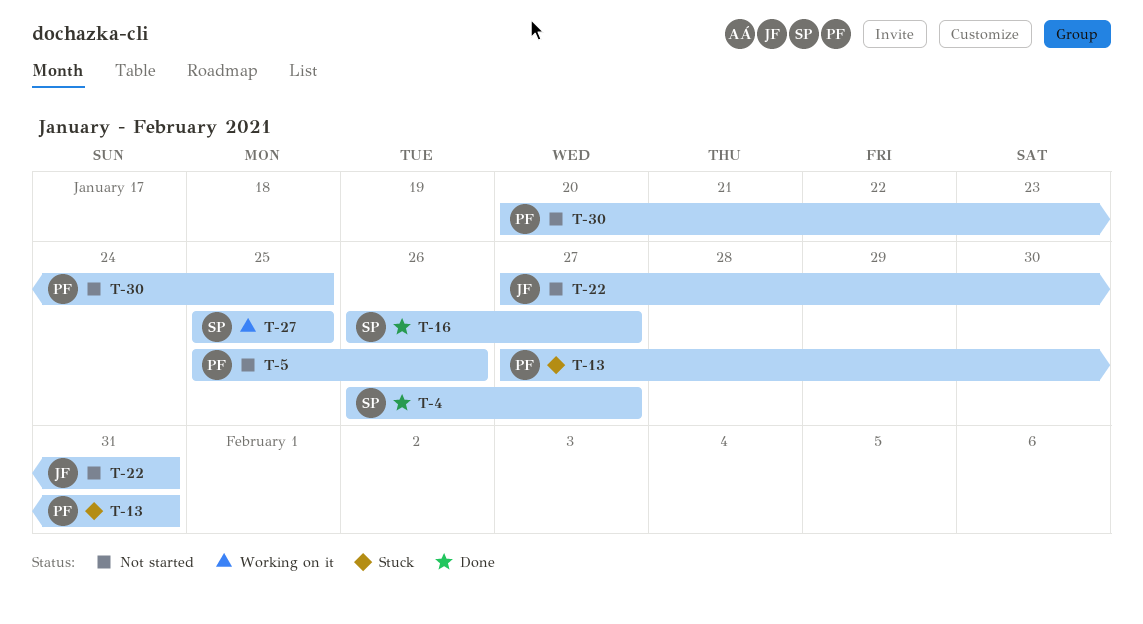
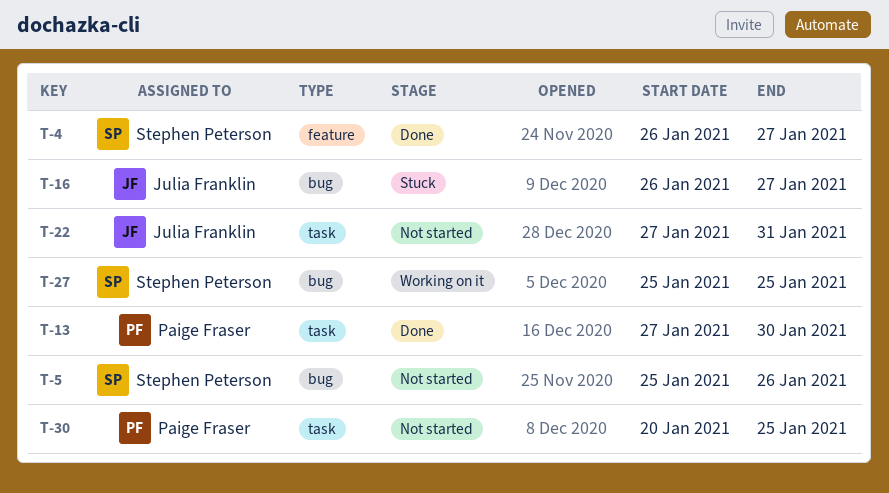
T-5, owner: Paige Fraser -> Stephen Peterson
T-13, status: Stuck -> Done
T-13, due: Jan 31 -> Jan 30
T-16, status: Done -> Stuck
T-16, owner: Stephen Peterson -> Julia Franklin

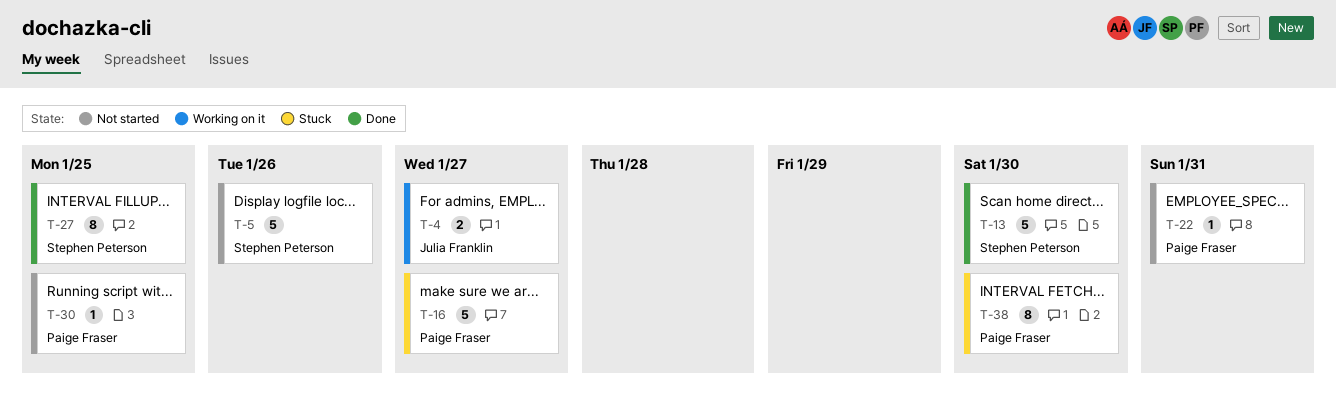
T-4, status: Done -> Working on it
T-4, owner: Stephen Peterson -> Julia Franklin
T-13, owner: Paige Fraser -> Stephen Peterson
T-16, owner: Julia Franklin -> Paige Fraser
T-22, owner: Julia Franklin -> Paige Fraser
T-27, status: Working on it -> Done
T-38: none -> present

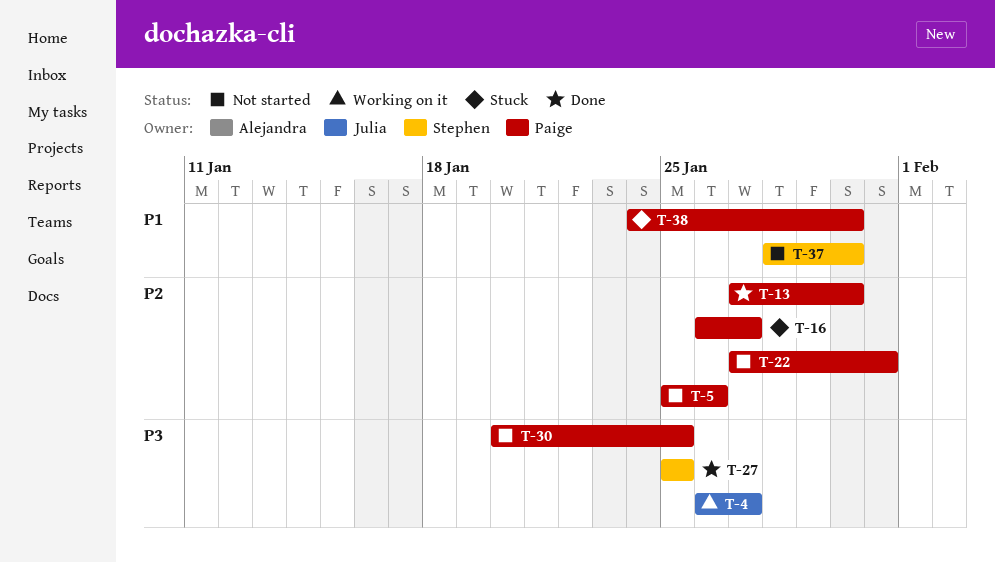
T-5, owner: Stephen Peterson -> Paige Fraser
T-13, owner: Stephen Peterson -> Paige Fraser
T-37: none -> present

